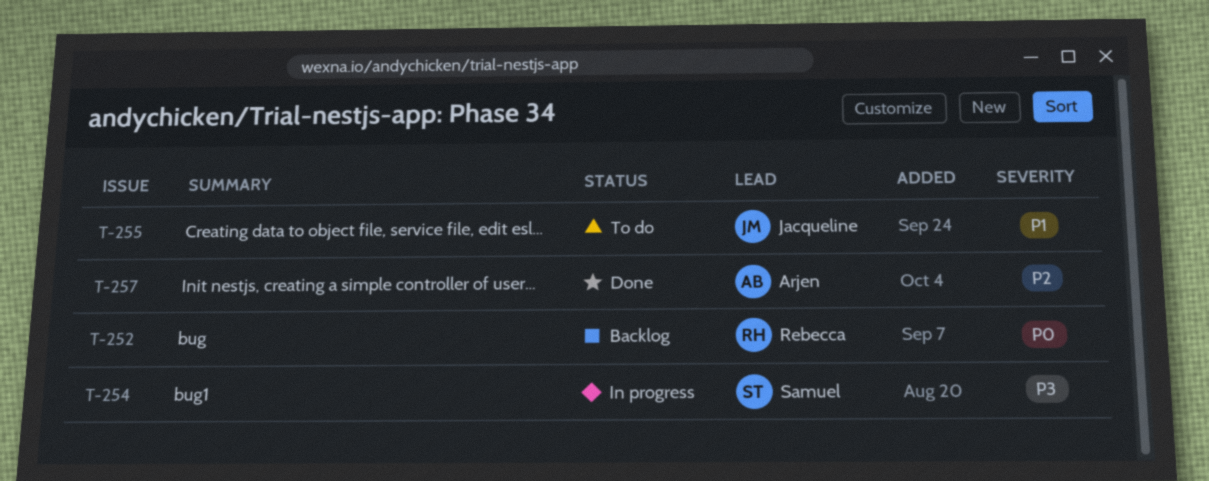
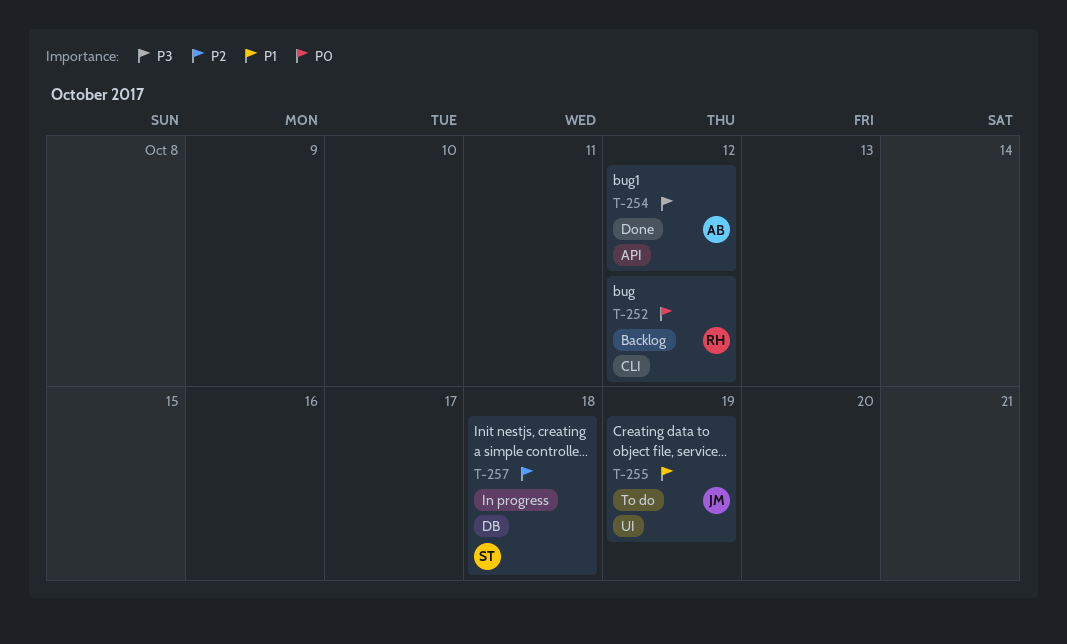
T-254, status: In progress -> Done
T-254, owner: Samuel -> Arjen
T-257, status: Done -> In progress
T-257, owner: Arjen -> Samuel

